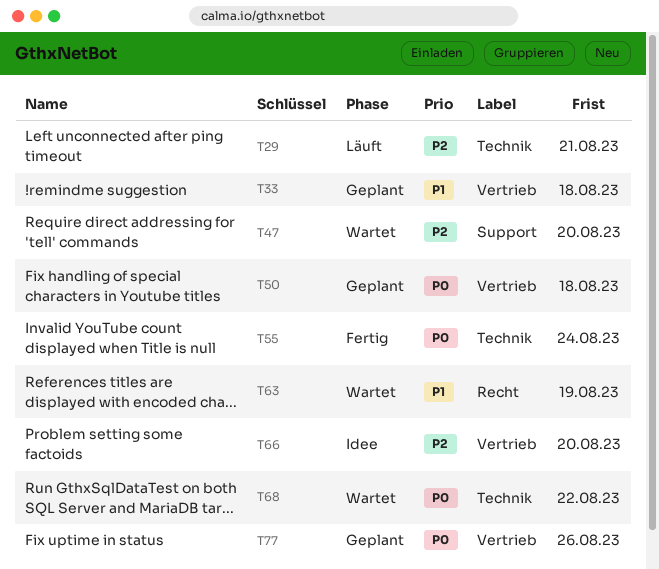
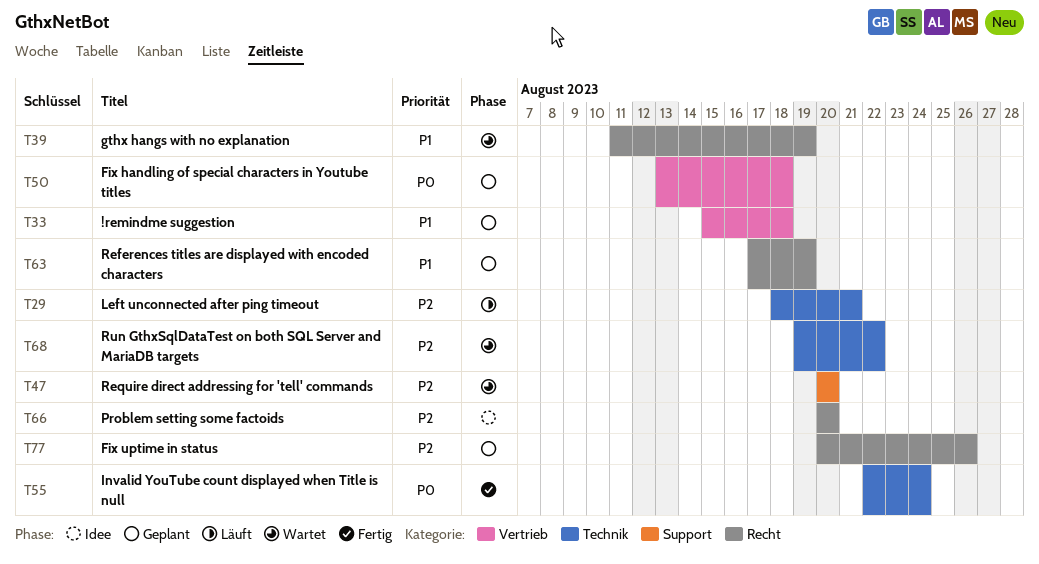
T39: none -> present
T63, status: Wartet -> Geplant
T66, label: Vertrieb -> Recht
T68, priority: P0 -> P2
T77, priority: P0 -> P2
T77, label: Vertrieb -> Recht

